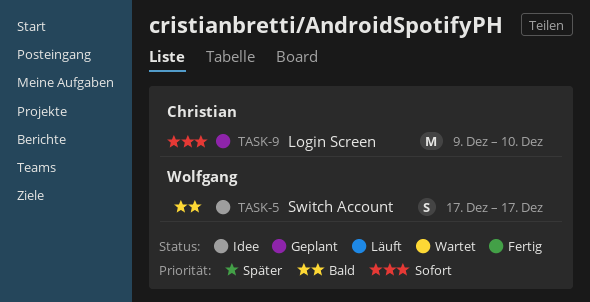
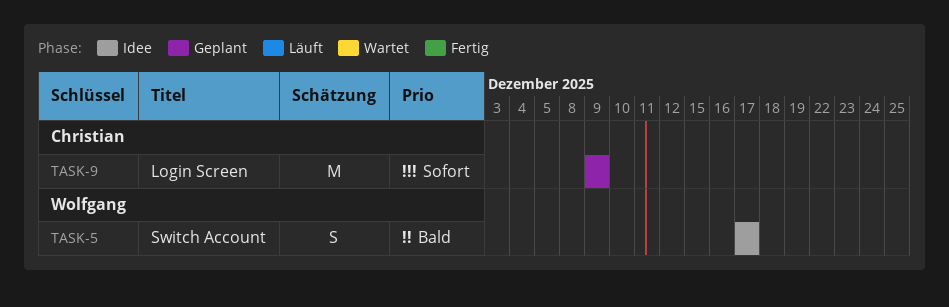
TASK-9, due: Dec 10 -> Dec 9

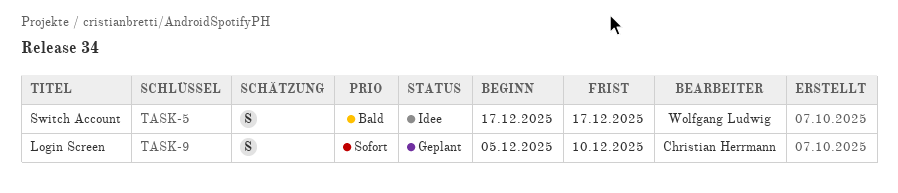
TASK-9, estimate: M -> S
TASK-9, start: Dec 9 -> Dec 5
TASK-9, due: Dec 9 -> Dec 10

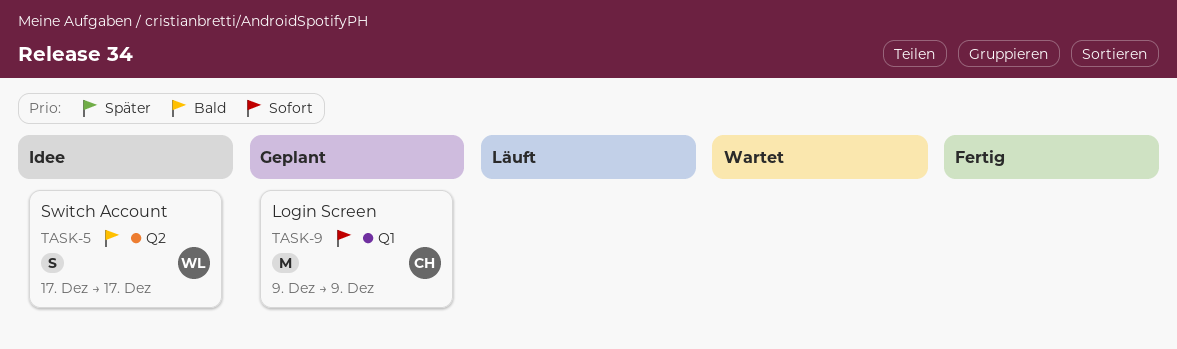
TASK-9, estimate: S -> M
TASK-9, start: Dec 5 -> Dec 9
TASK-9, due: Dec 10 -> Dec 9

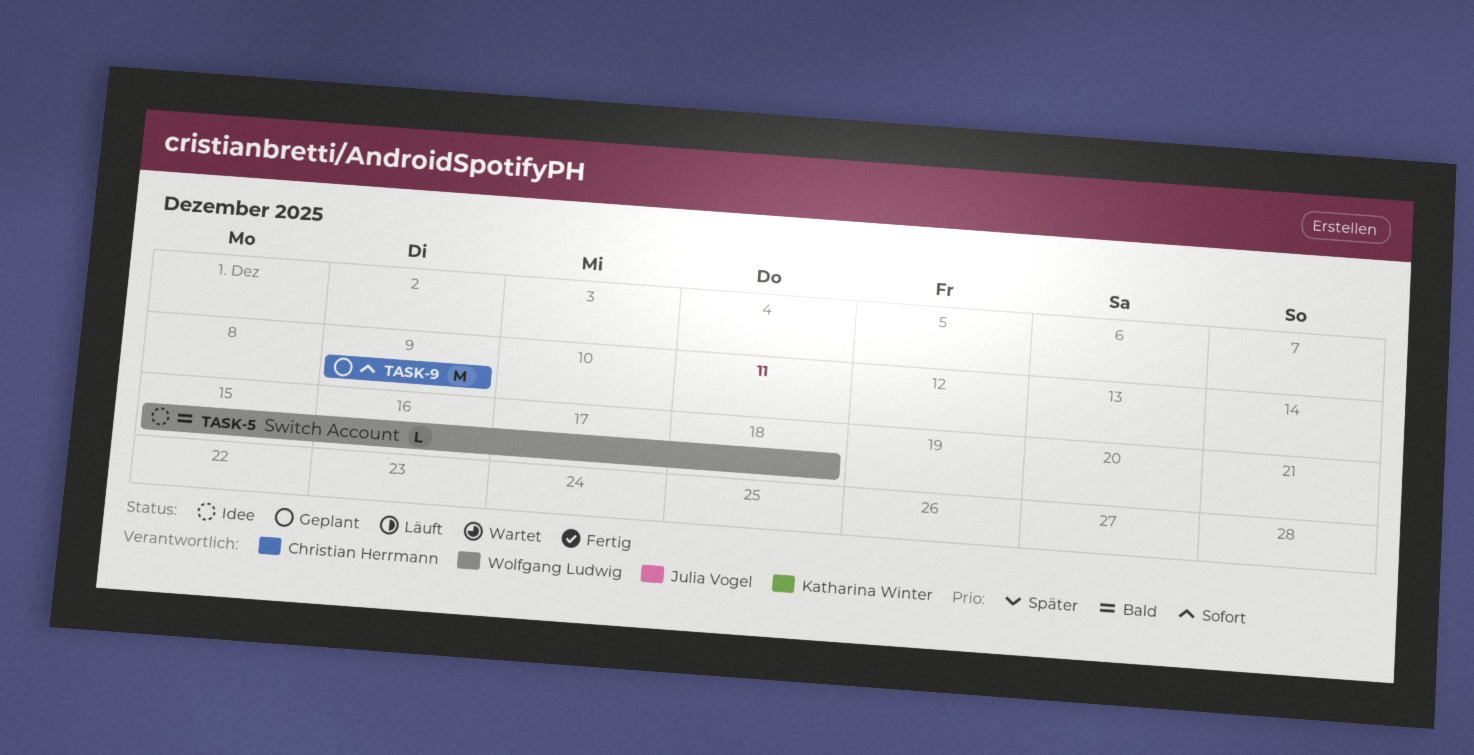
TASK-5, estimate: S -> L
TASK-5, start: Dec 17 -> Dec 15
TASK-5, due: Dec 17 -> Dec 18

